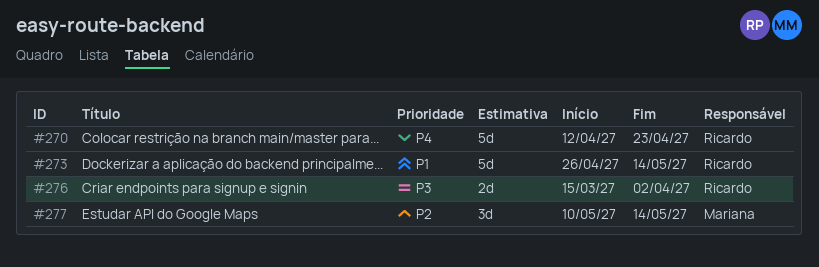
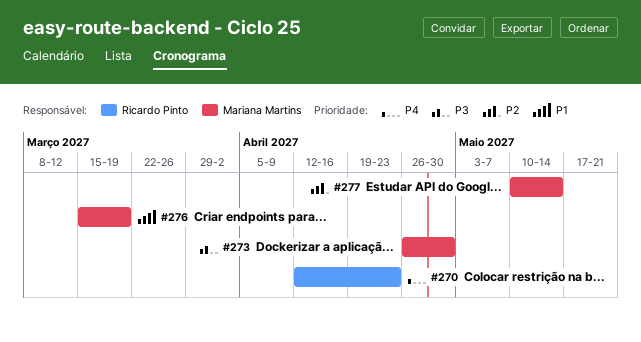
#273, owner: Ricardo Pinto -> Mariana Martins
#273, priority: P1 -> P3
#273, due: May 14 -> Apr 30
#276, owner: Ricardo Pinto -> Mariana Martins
#276, priority: P3 -> P1
#276, due: Apr 2 -> Mar 19

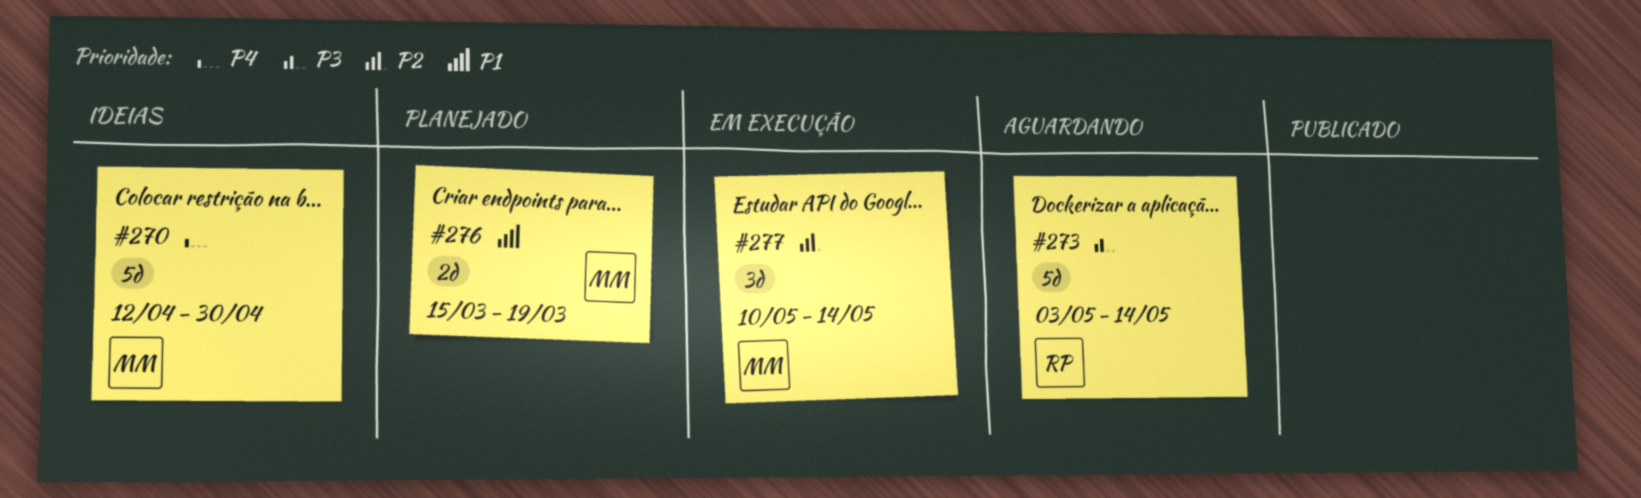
#270, owner: Ricardo Pinto -> Mariana Martins
#270, due: Apr 23 -> Apr 30
#273, owner: Mariana Martins -> Ricardo Pinto
#273, start: Apr 26 -> May 3
#273, due: Apr 30 -> May 14

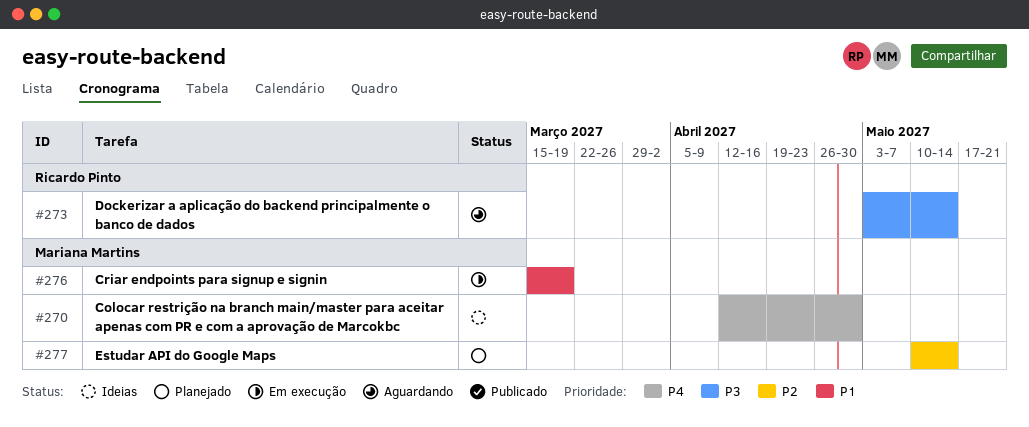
#276, status: Planejado -> Em execução
#277, status: Em execução -> Planejado

